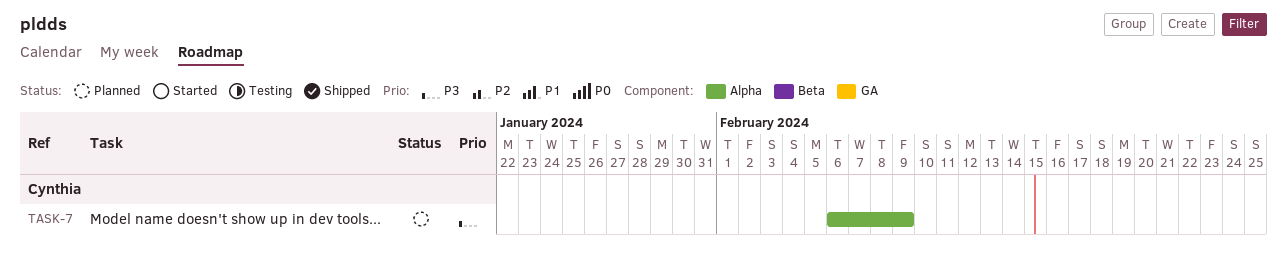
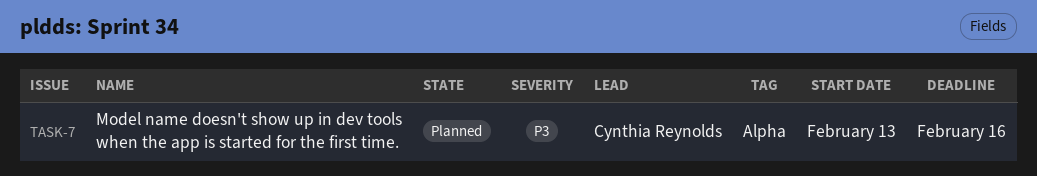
TASK-7, start: Feb 6 -> Feb 13
TASK-7, due: Feb 9 -> Feb 16

